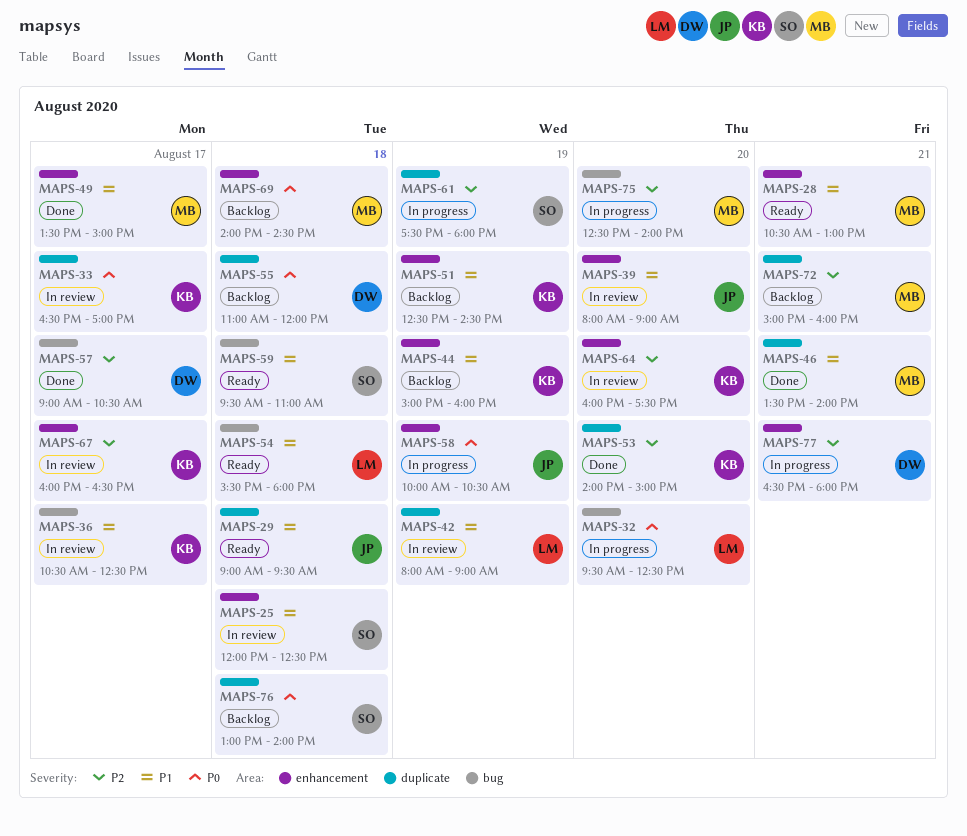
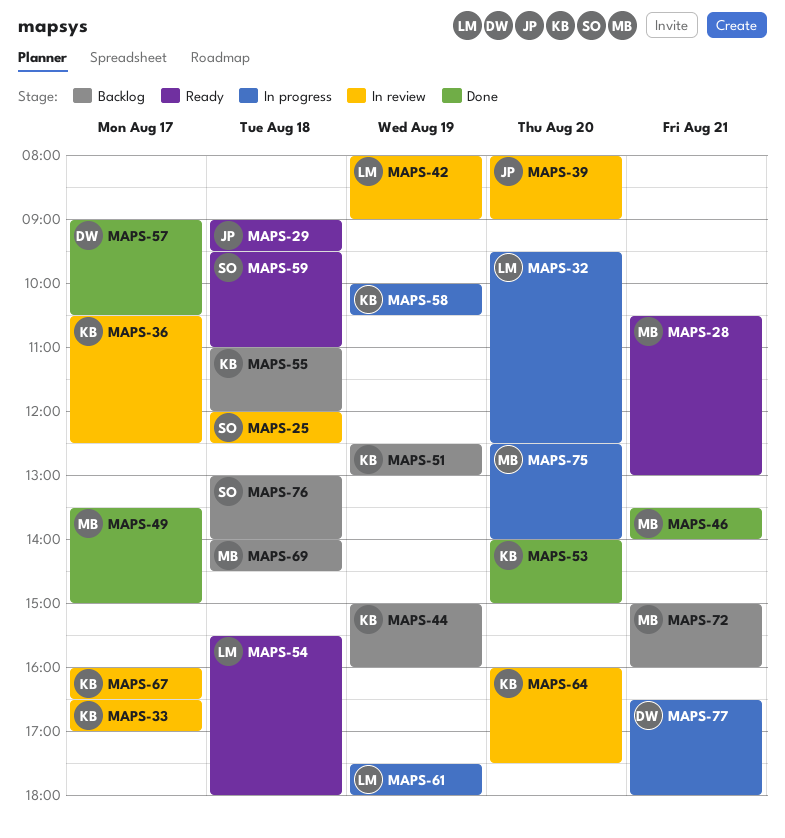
MAPS-51, ends: 14:30 -> 13:00
MAPS-55, owner: DW -> KB
MAPS-58, owner: JP -> KB
MAPS-61, owner: SO -> LM

